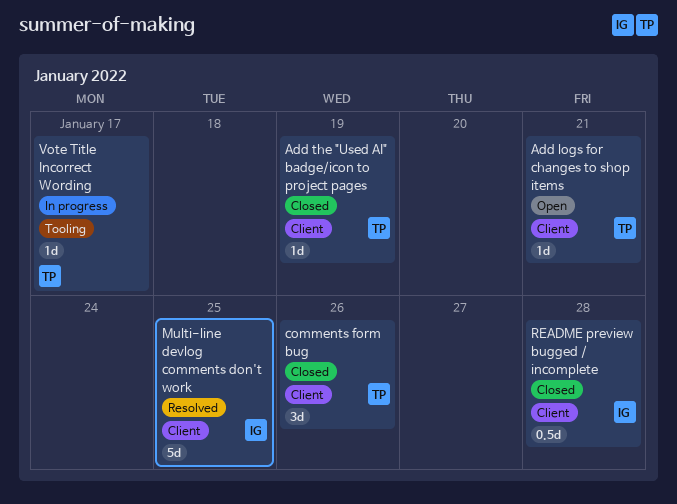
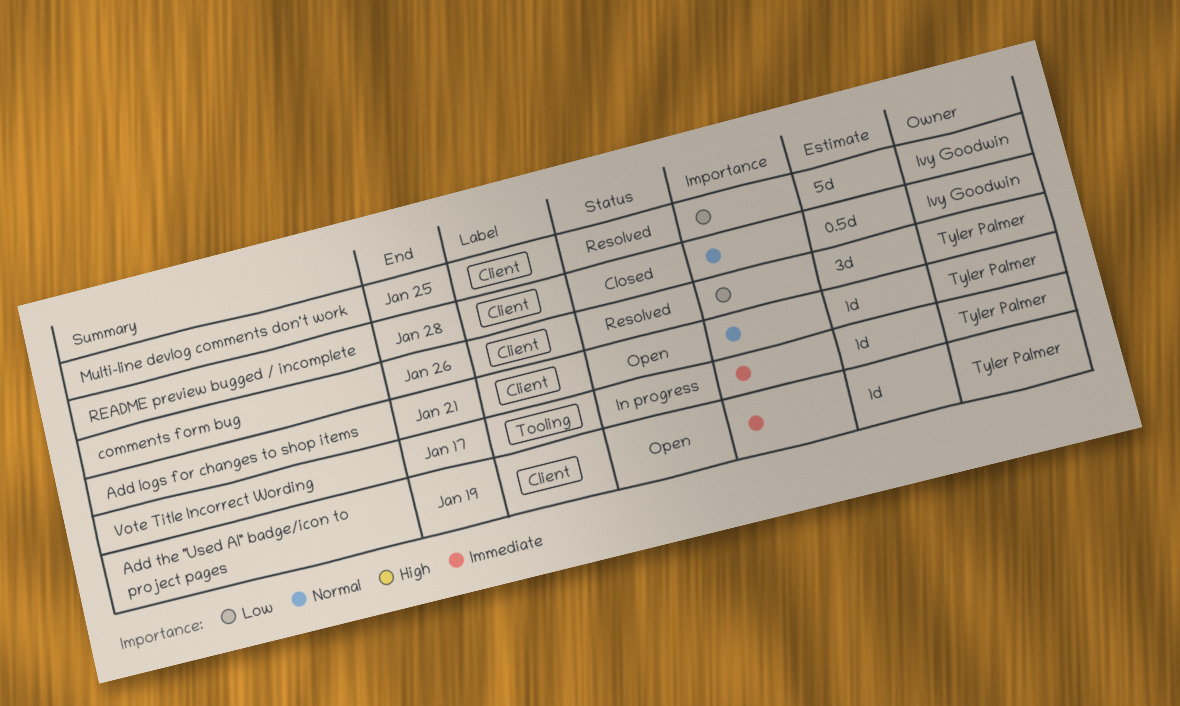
Add the "Used AI" badge/icon to project pages, status: Closed -> Open
comments form bug, status: Closed -> Resolved

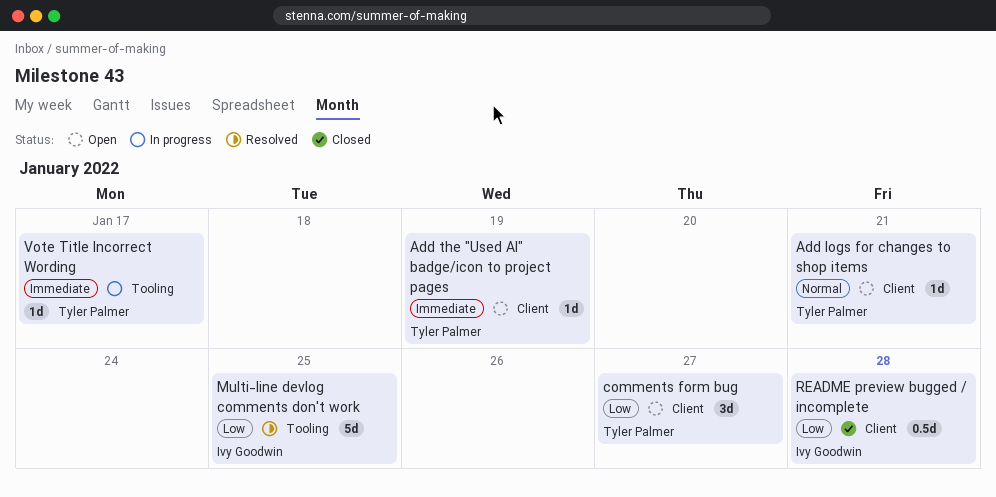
comments form bug, status: Resolved -> Open
comments form bug, due: Jan 26 -> Jan 27
Multi-line devlog comments don't work, label: Client -> Tooling
README preview bugged / incomplete, priority: Normal -> Low

